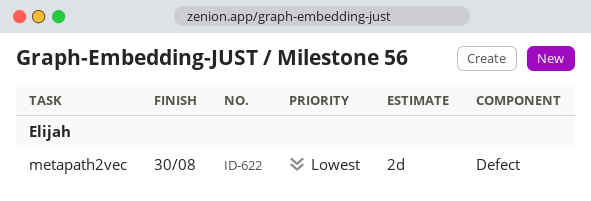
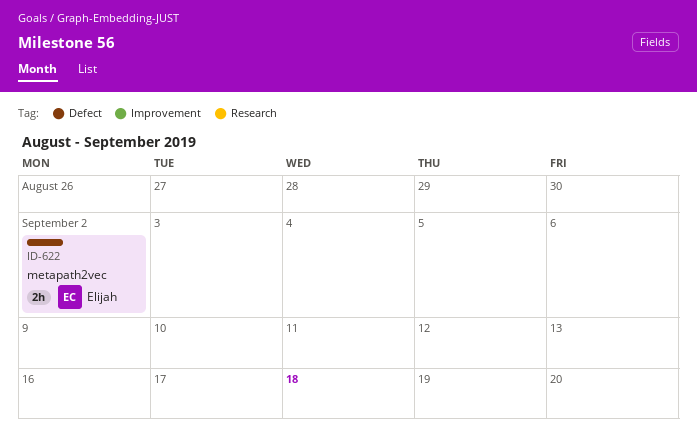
ID-622, estimate: 2d -> 2h
ID-622, due: Aug 30 -> Sep 2

